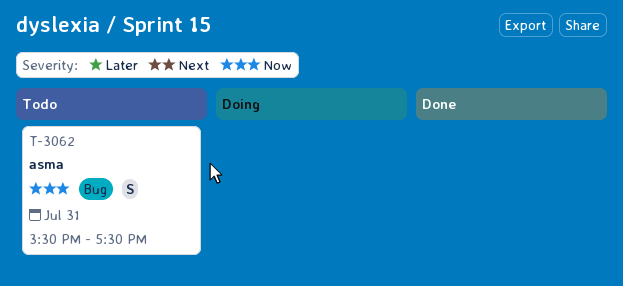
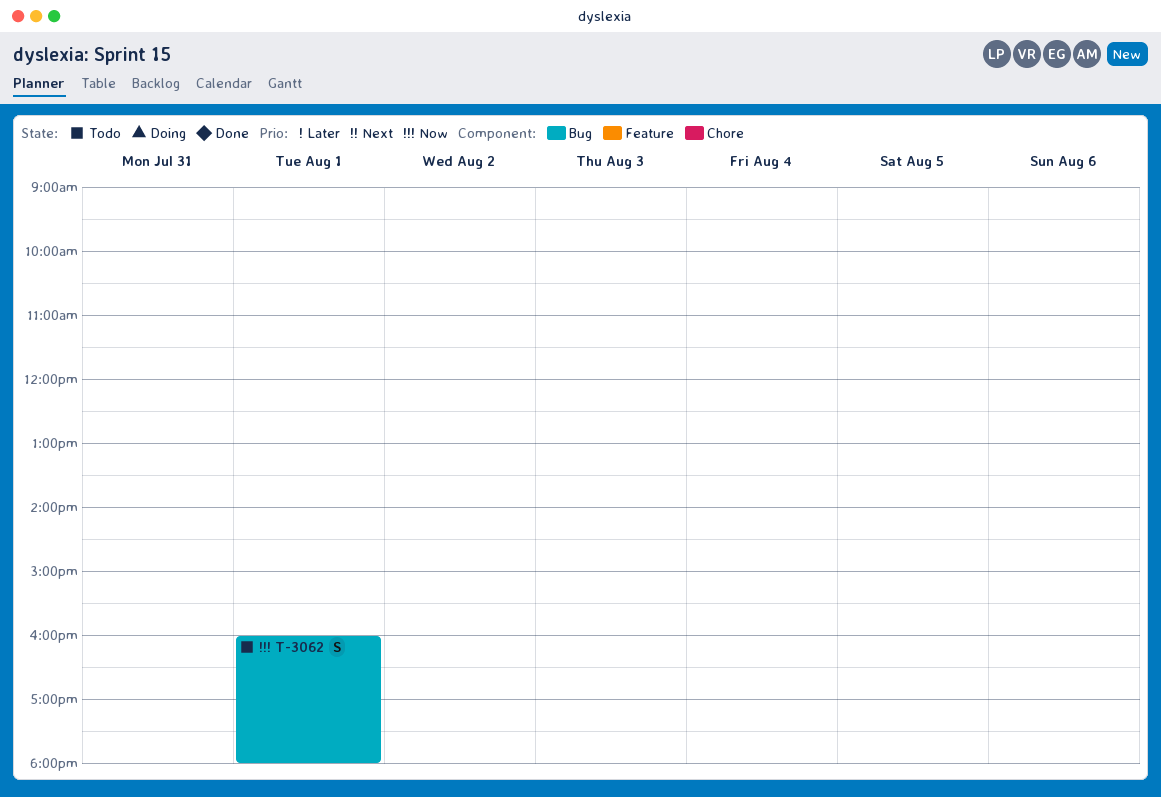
T-3062, day: Jul 31 -> Aug 1
T-3062, begins: 15:30 -> 16:00
T-3062, ends: 17:30 -> 18:00

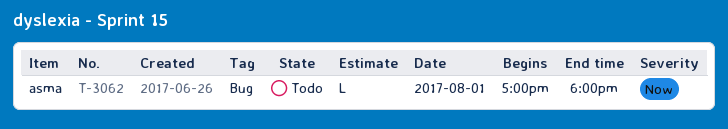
T-3062, estimate: S -> L
T-3062, begins: 16:00 -> 17:00

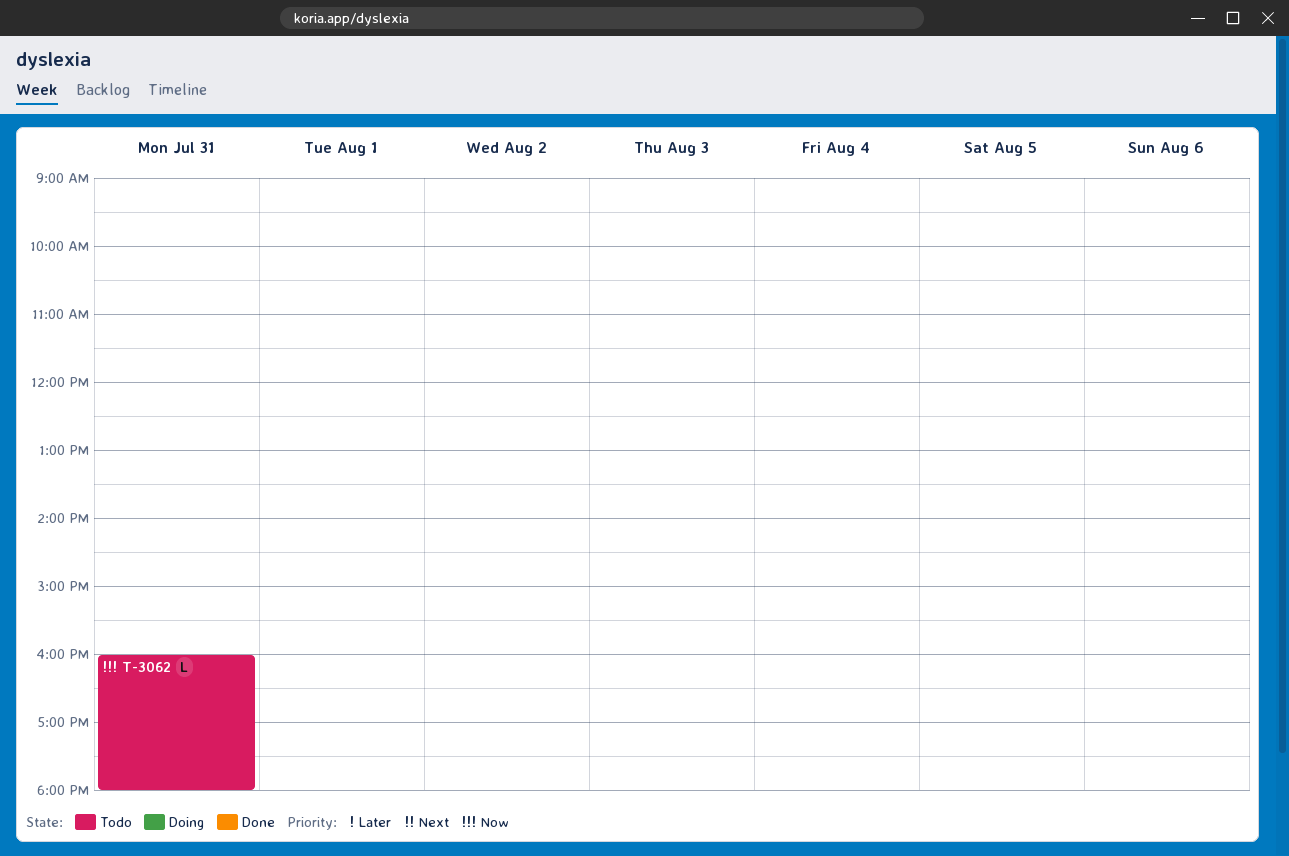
T-3062, day: Aug 1 -> Jul 31
T-3062, begins: 17:00 -> 16:00

